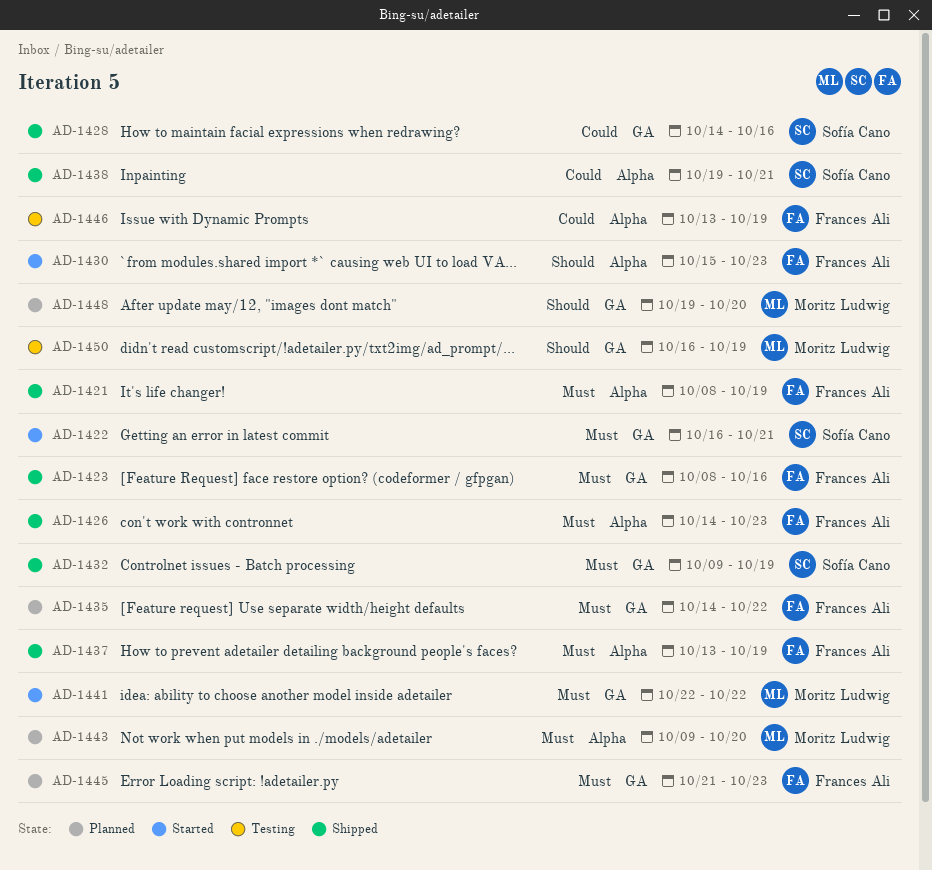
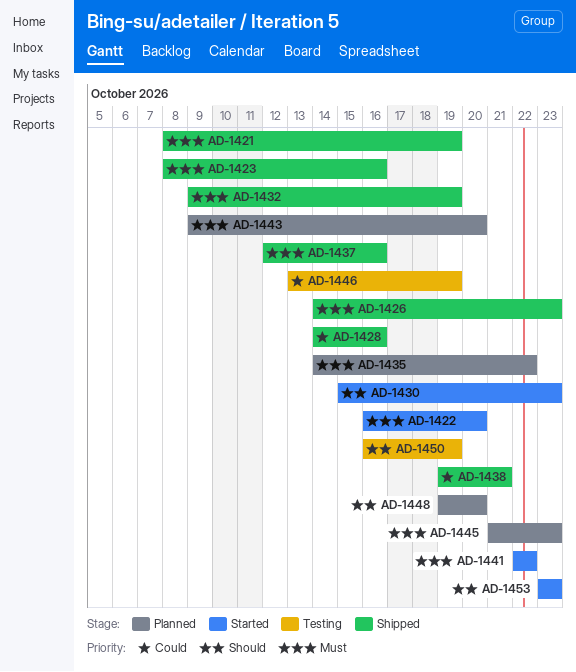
AD-1422, due: Oct 21 -> Oct 20
AD-1437, start: Oct 13 -> Oct 12
AD-1437, due: Oct 19 -> Oct 16
AD-1453: none -> present

